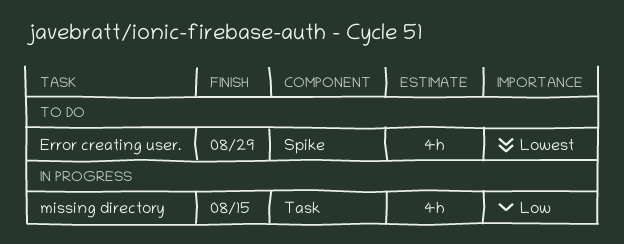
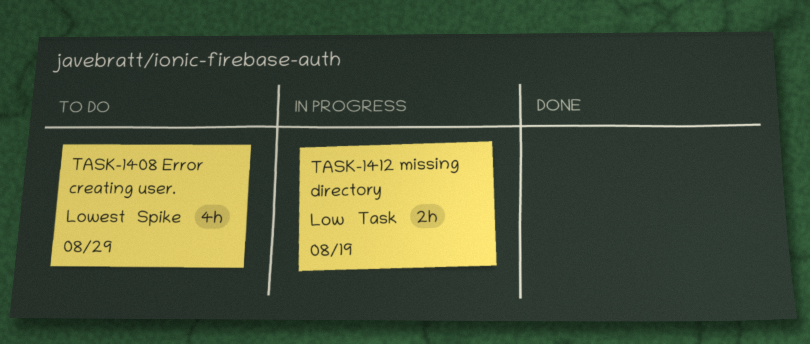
missing directory, estimate: 4h -> 2h
missing directory, due: Aug 15 -> Aug 19

